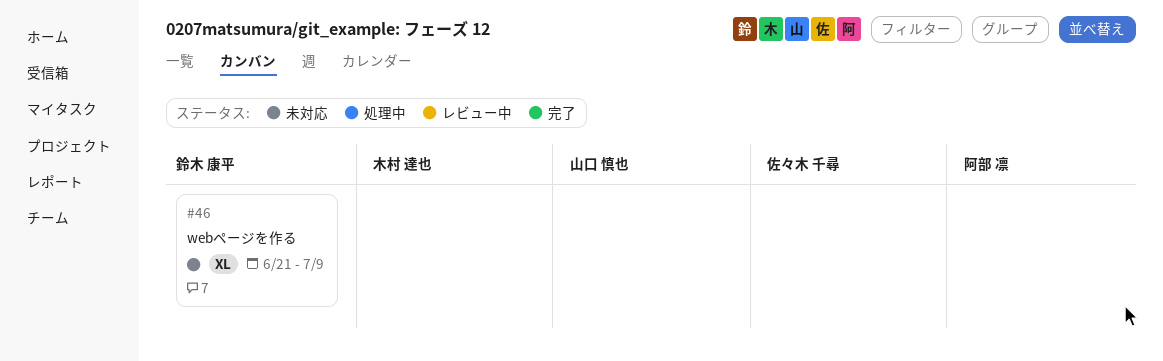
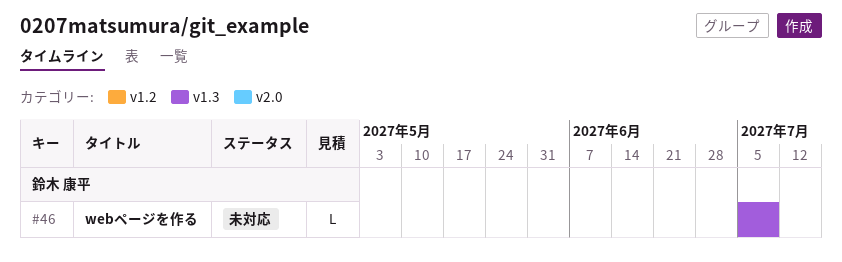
#46, estimate: XL -> L
#46, start: Jun 21 -> Jul 5

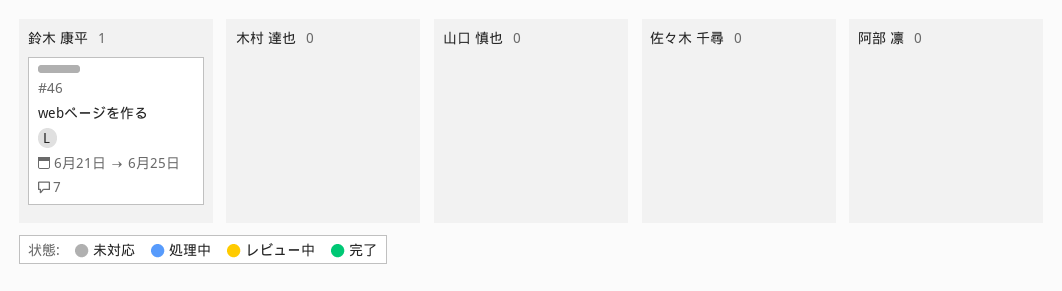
#46, start: Jul 5 -> Jun 21
#46, due: Jul 9 -> Jun 25

